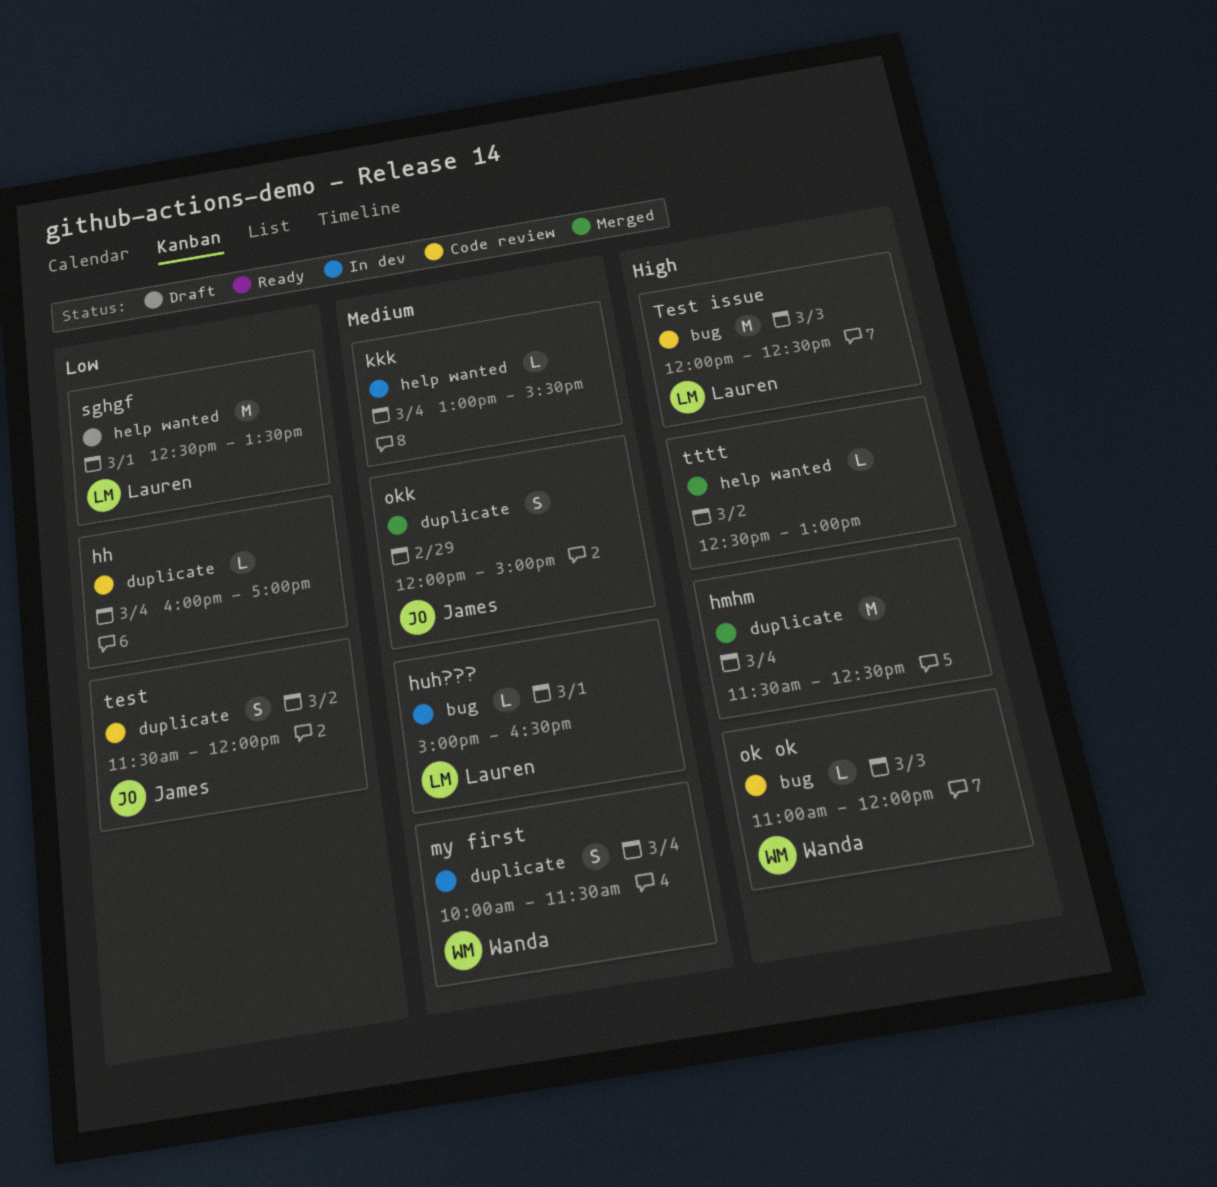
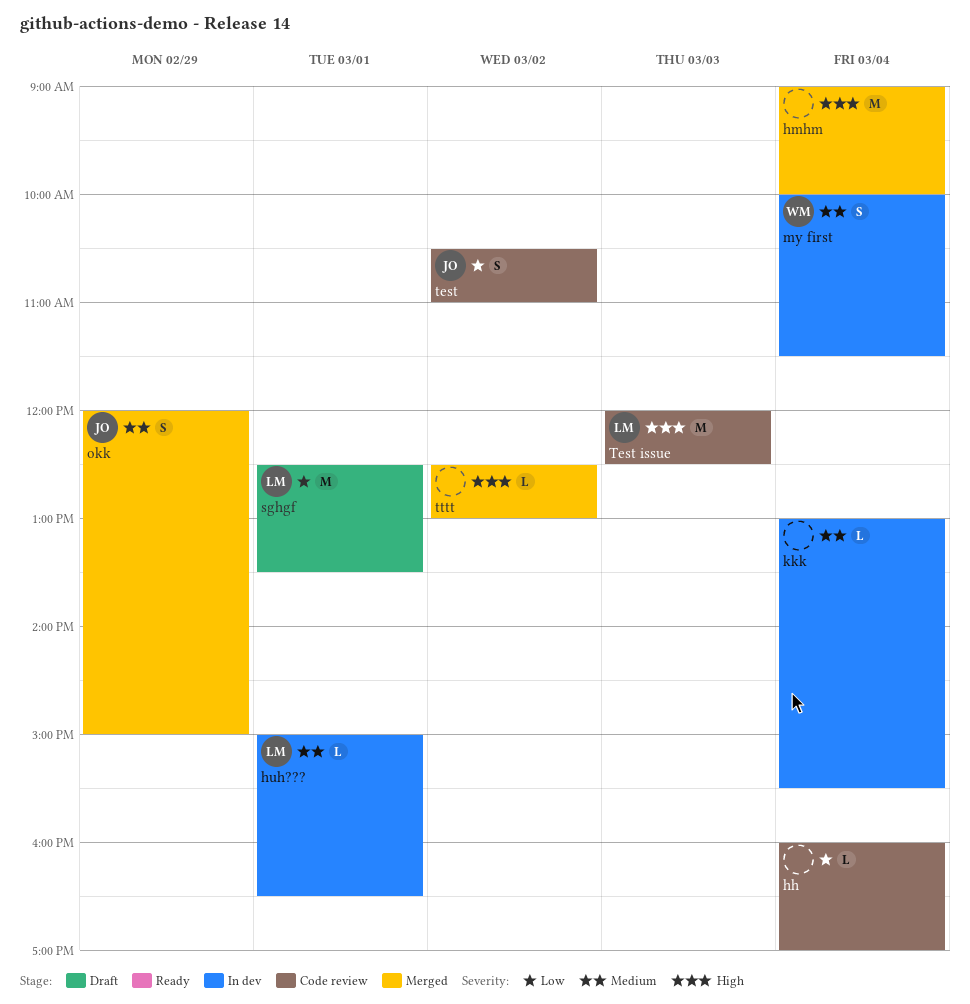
hmhm, begins: 11:30 -> 09:00
hmhm, ends: 12:30 -> 10:00
ok ok: present -> none
test, begins: 11:30 -> 10:30
test, ends: 12:00 -> 11:00

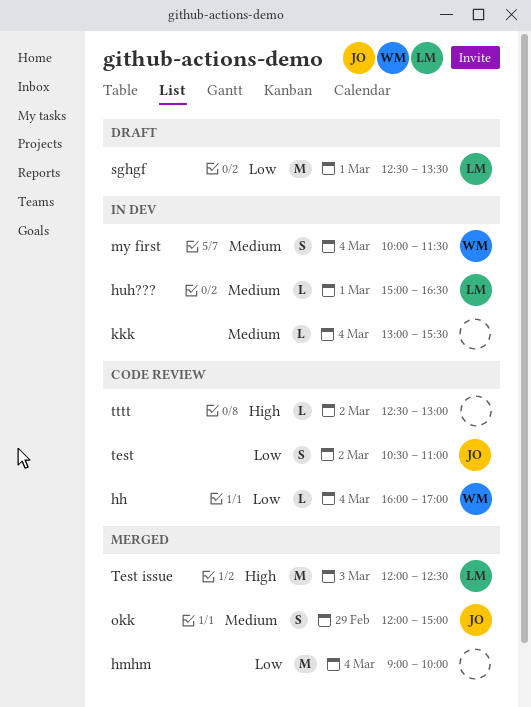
hh, owner: none -> WM
hmhm, priority: High -> Low
Test issue, status: Code review -> Merged
tttt, status: Merged -> Code review

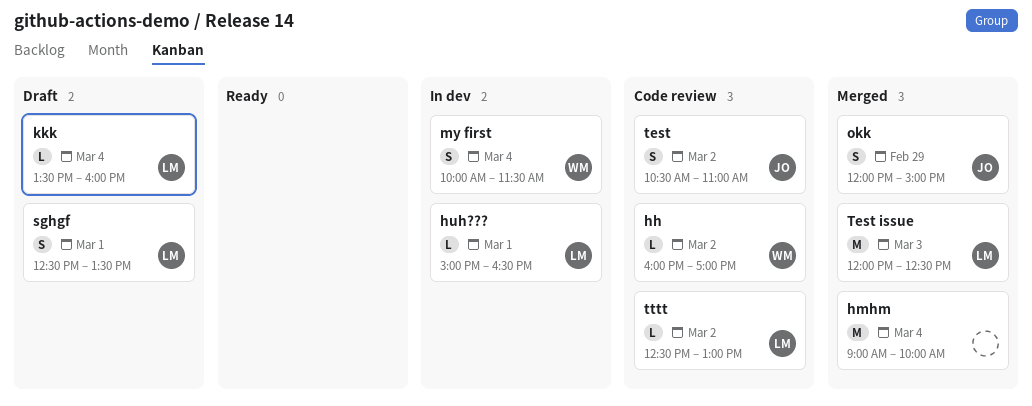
hh, day: Mar 4 -> Mar 2
kkk, status: In dev -> Draft
kkk, owner: none -> LM
kkk, begins: 13:00 -> 13:30
kkk, ends: 15:30 -> 16:00
sghgf, estimate: M -> S
tttt, owner: none -> LM

